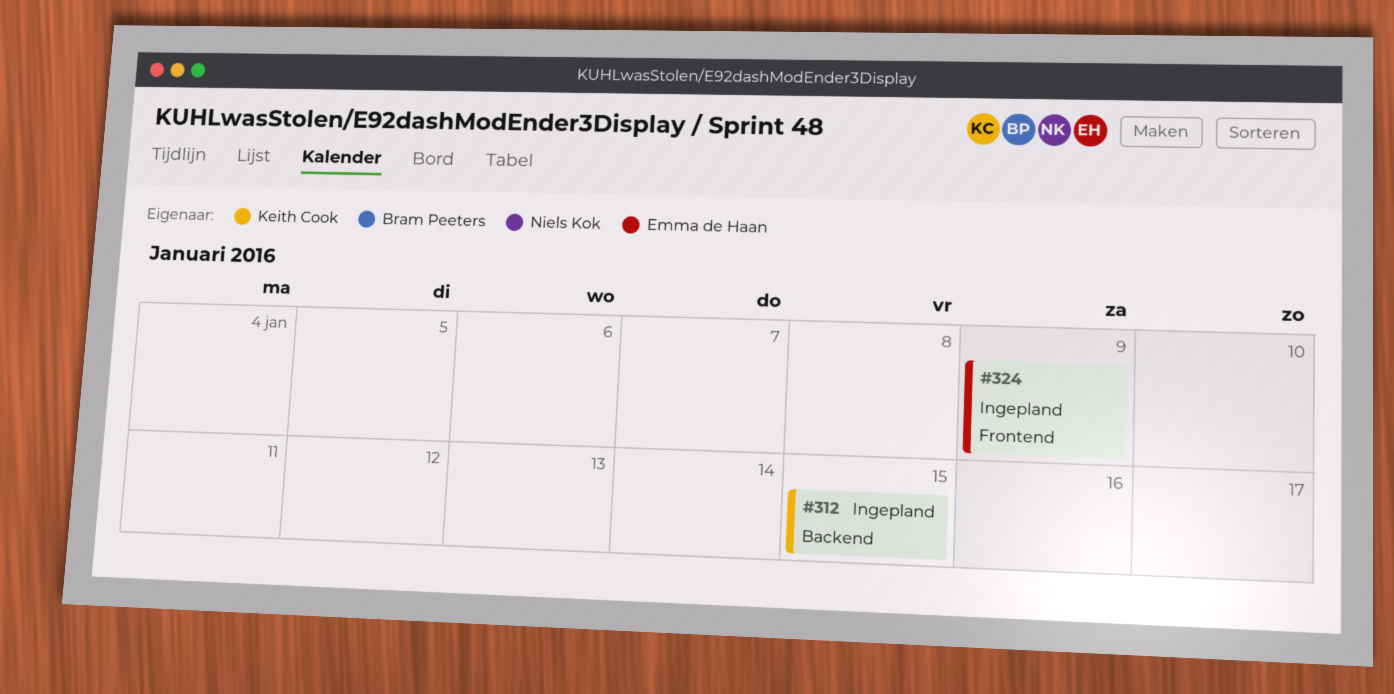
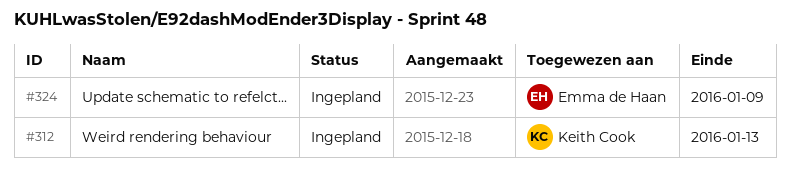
#312, due: Jan 15 -> Jan 13

